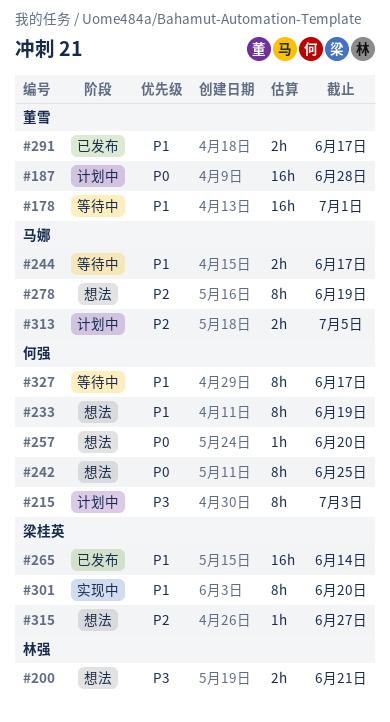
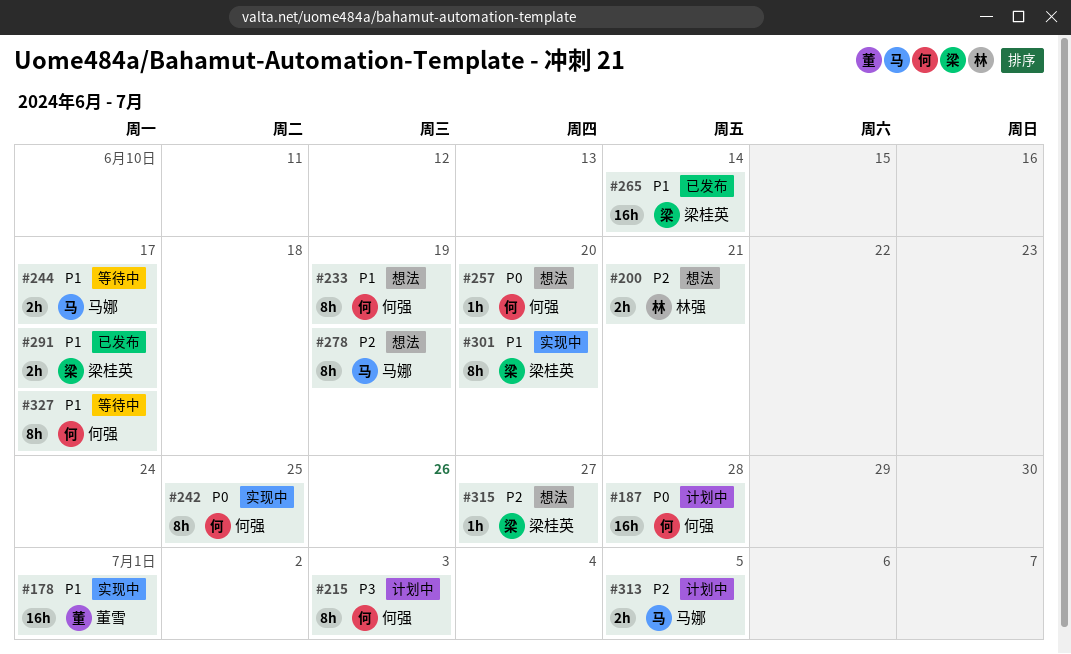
#178, status: 等待中 -> 实现中
#187, owner: 董雪 -> 何强
#200, priority: P3 -> P2
#242, status: 想法 -> 实现中
#291, owner: 董雪 -> 梁桂英

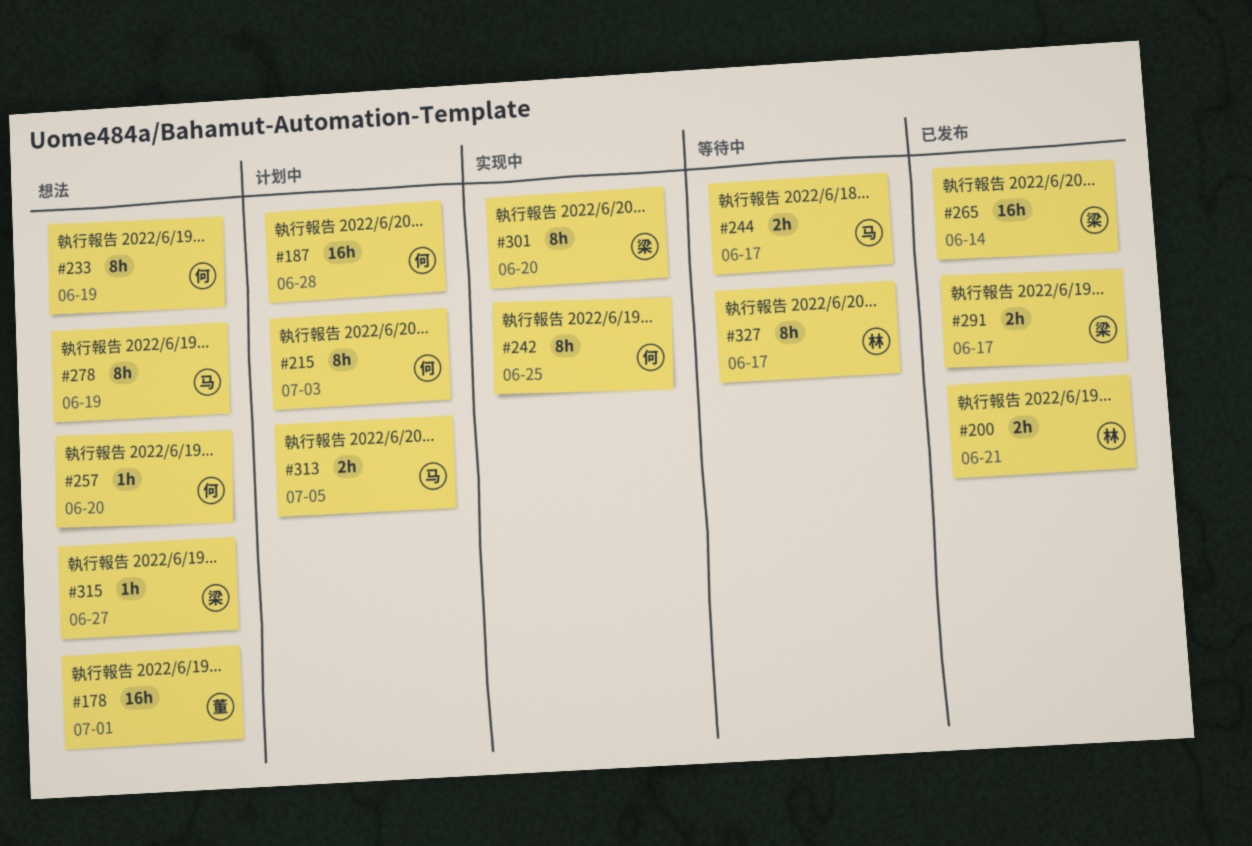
#178, status: 实现中 -> 想法
#200, status: 想法 -> 已发布
#327, owner: 何强 -> 林强

